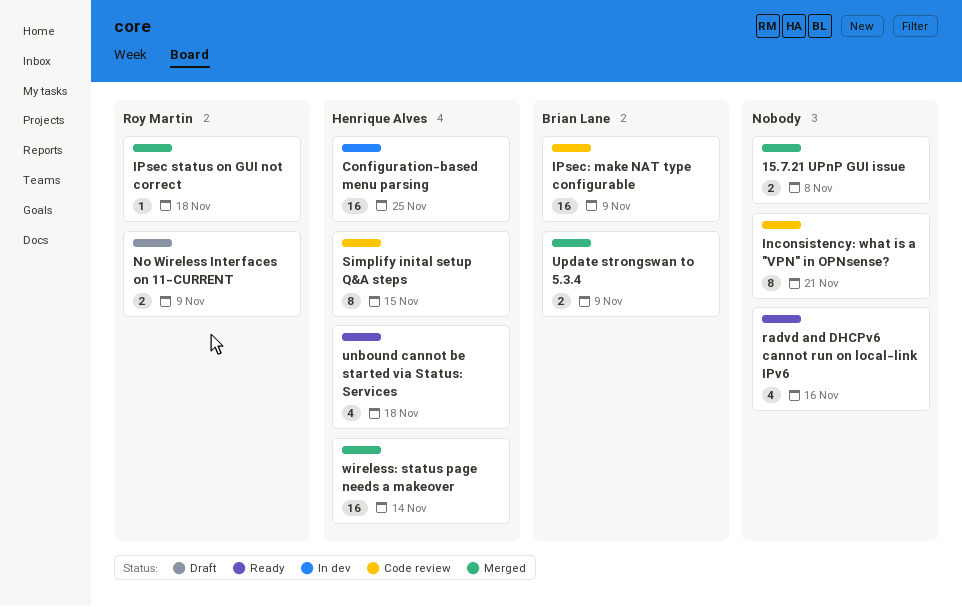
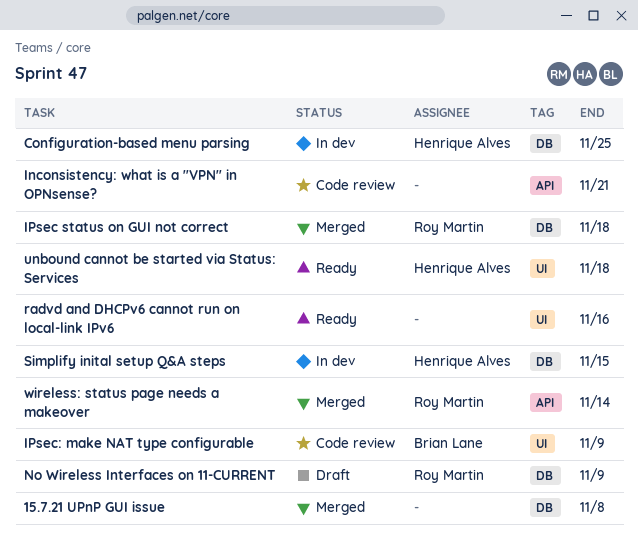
Simplify inital setup Q&A steps, status: Code review -> In dev
Update strongswan to 5.3.4: present -> none
wireless: status page needs a makeover, owner: Henrique Alves -> Roy Martin

